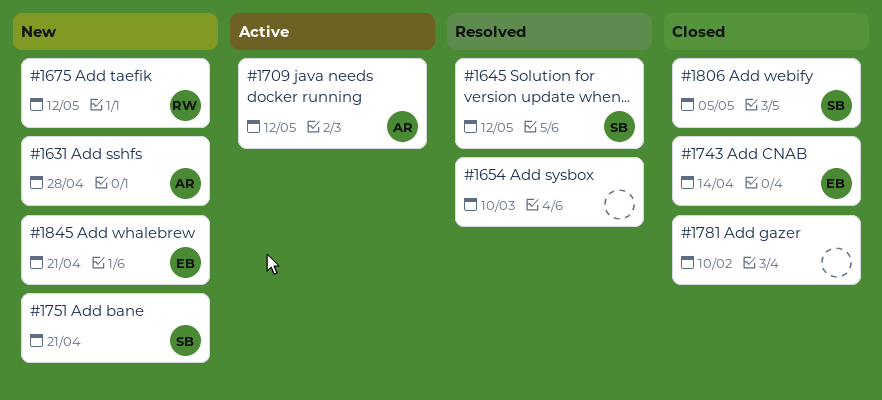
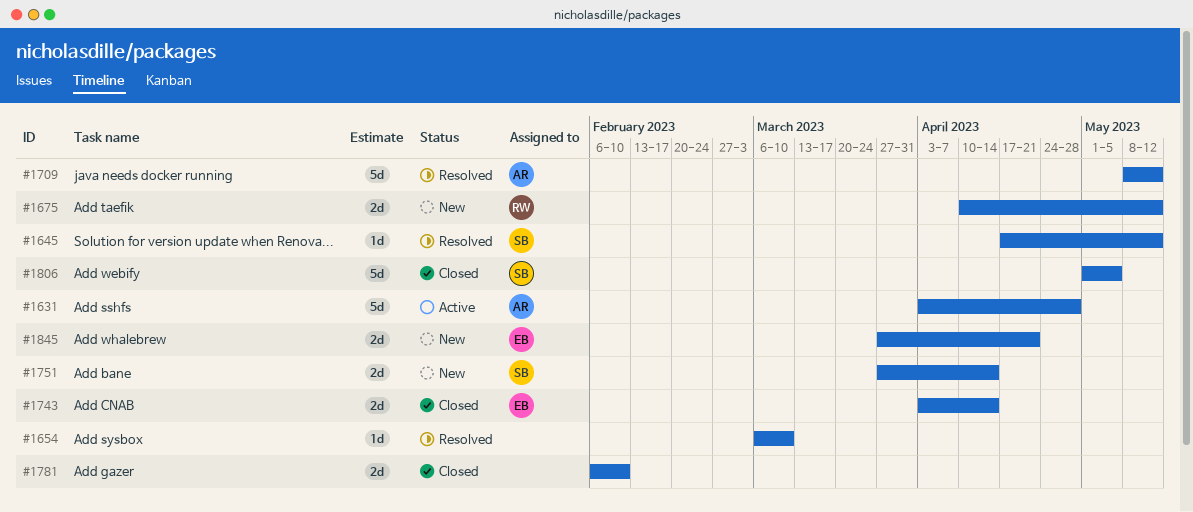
#1631, status: New -> Active
#1709, status: Active -> Resolved
#1751, due: Apr 21 -> Apr 14

